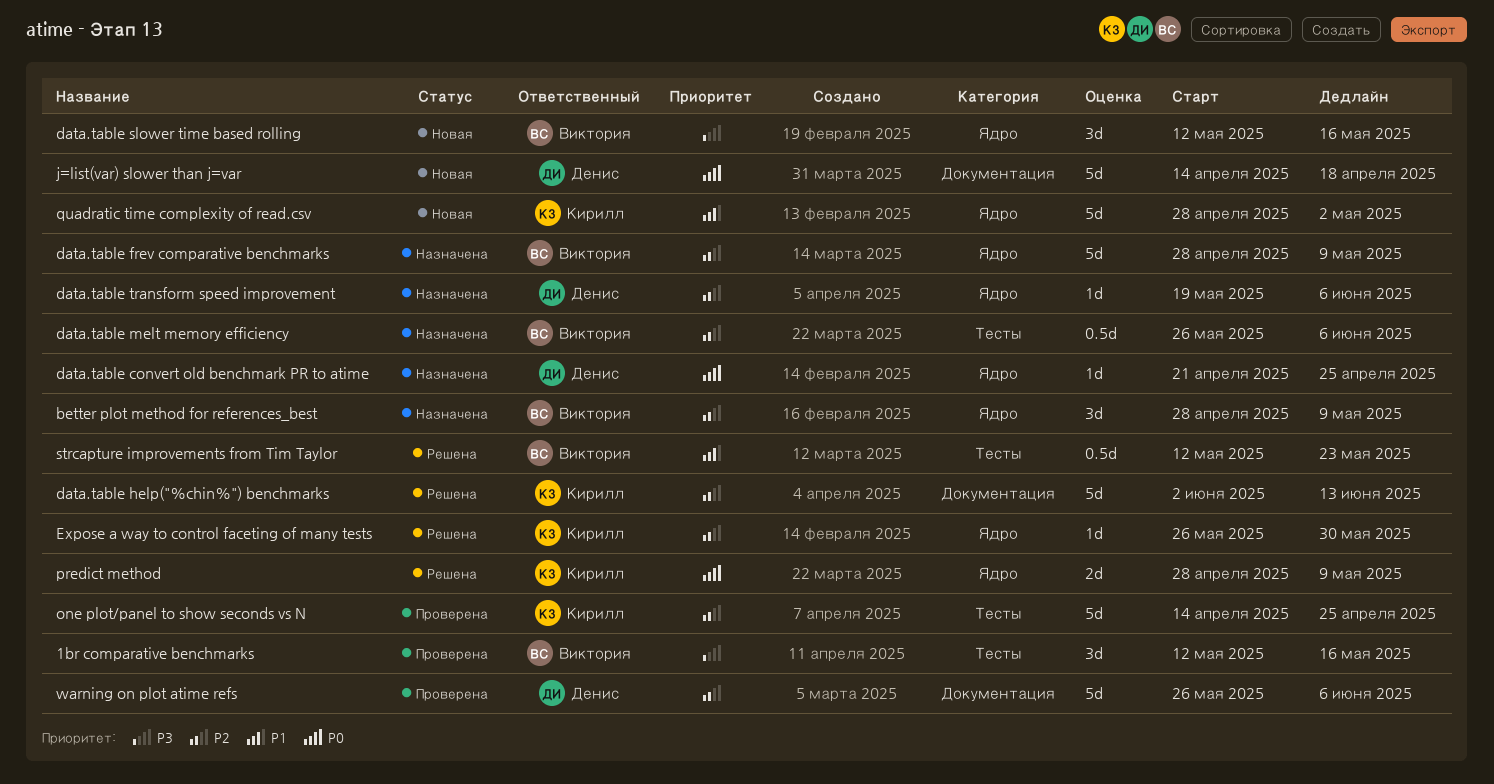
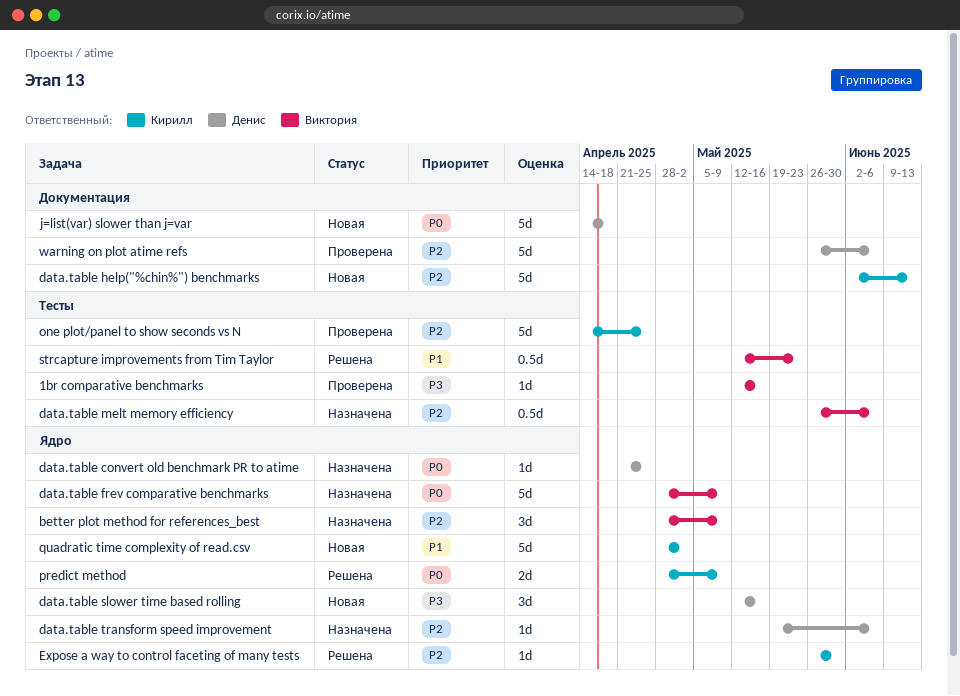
1br comparative benchmarks, estimate: 3d -> 1d
data.table frev comparative benchmarks, priority: P2 -> P0
data.table help("%chin%") benchmarks, status: Решена -> Новая
data.table slower time based rolling, owner: Виктория -> Денис

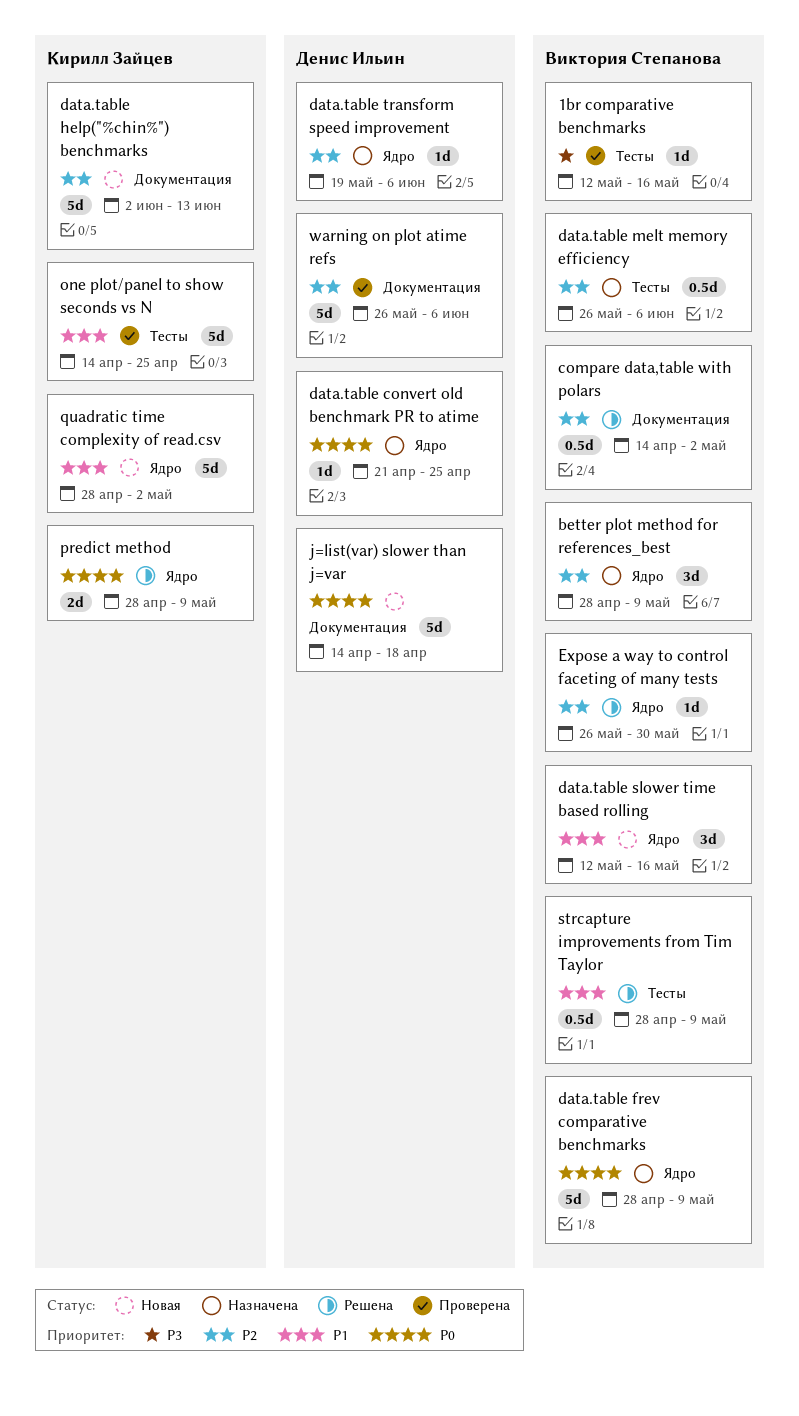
compare data,table with polars: none -> present
data.table slower time based rolling, owner: Денис Ильин -> Виктория Степанова
data.table slower time based rolling, priority: P3 -> P1
Expose a way to control faceting of many tests, owner: Кирилл Зайцев -> Виктория Степанова
one plot/panel to show seconds vs N, priority: P2 -> P1
strcapture improvements from Tim Taylor, start: May 12 -> Apr 28
strcapture improvements from Tim Taylor, due: May 23 -> May 9

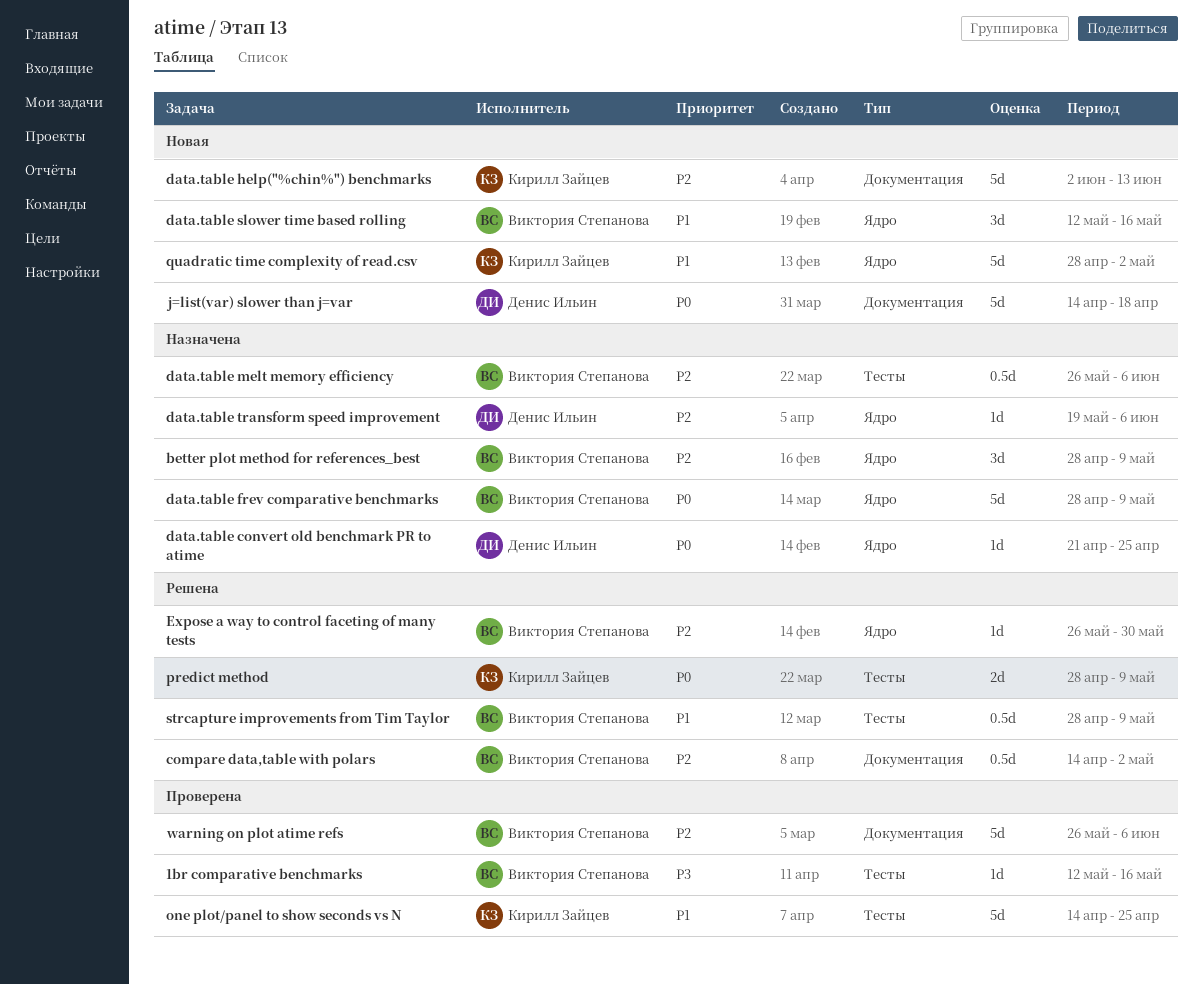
predict method, label: Ядро -> Тесты
warning on plot atime refs, owner: Денис Ильин -> Виктория Степанова

